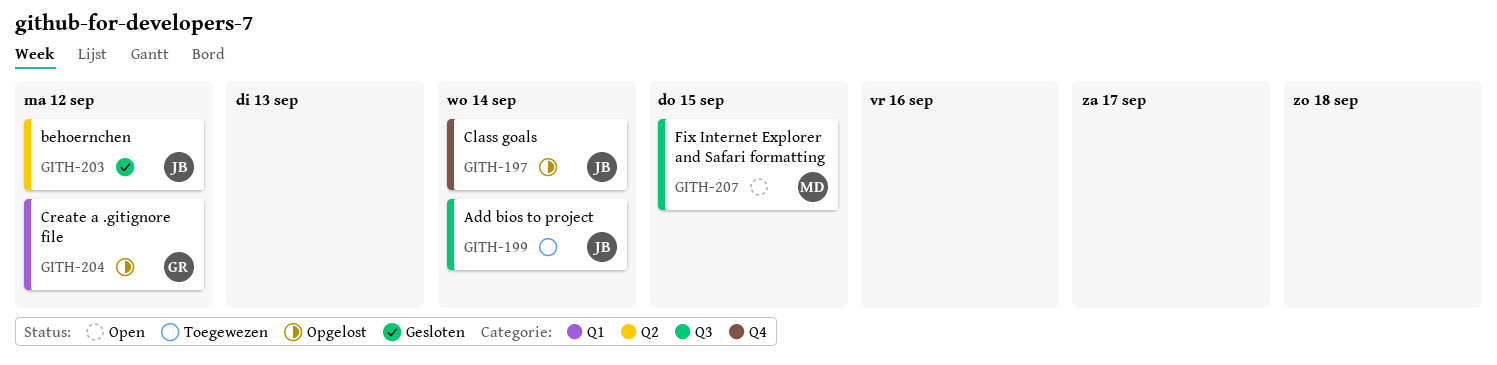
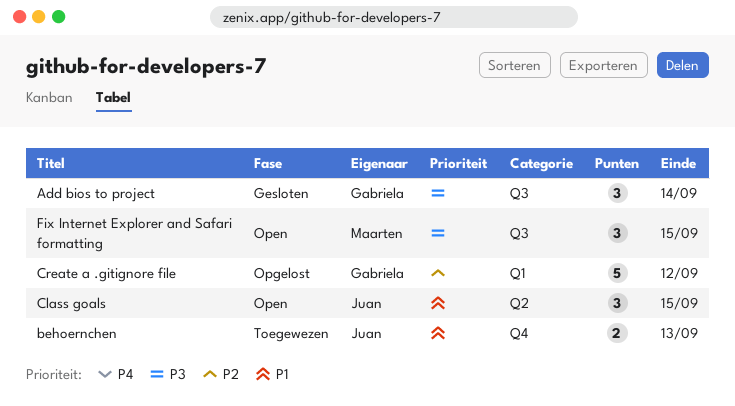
Add bios to project, status: Toegewezen -> Gesloten
Add bios to project, owner: Juan -> Gabriela
behoernchen, status: Gesloten -> Toegewezen
behoernchen, label: Q2 -> Q4
behoernchen, due: Sep 12 -> Sep 13
Class goals, status: Opgelost -> Open
Class goals, label: Q4 -> Q2
Class goals, due: Sep 14 -> Sep 15

